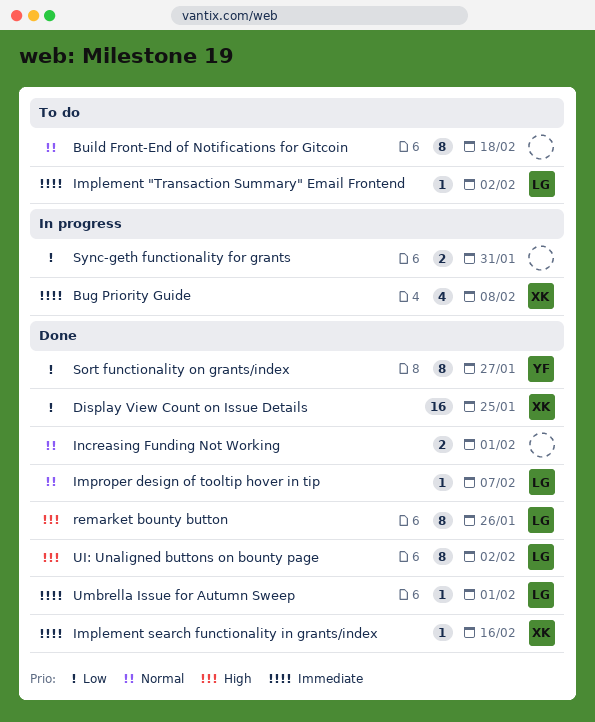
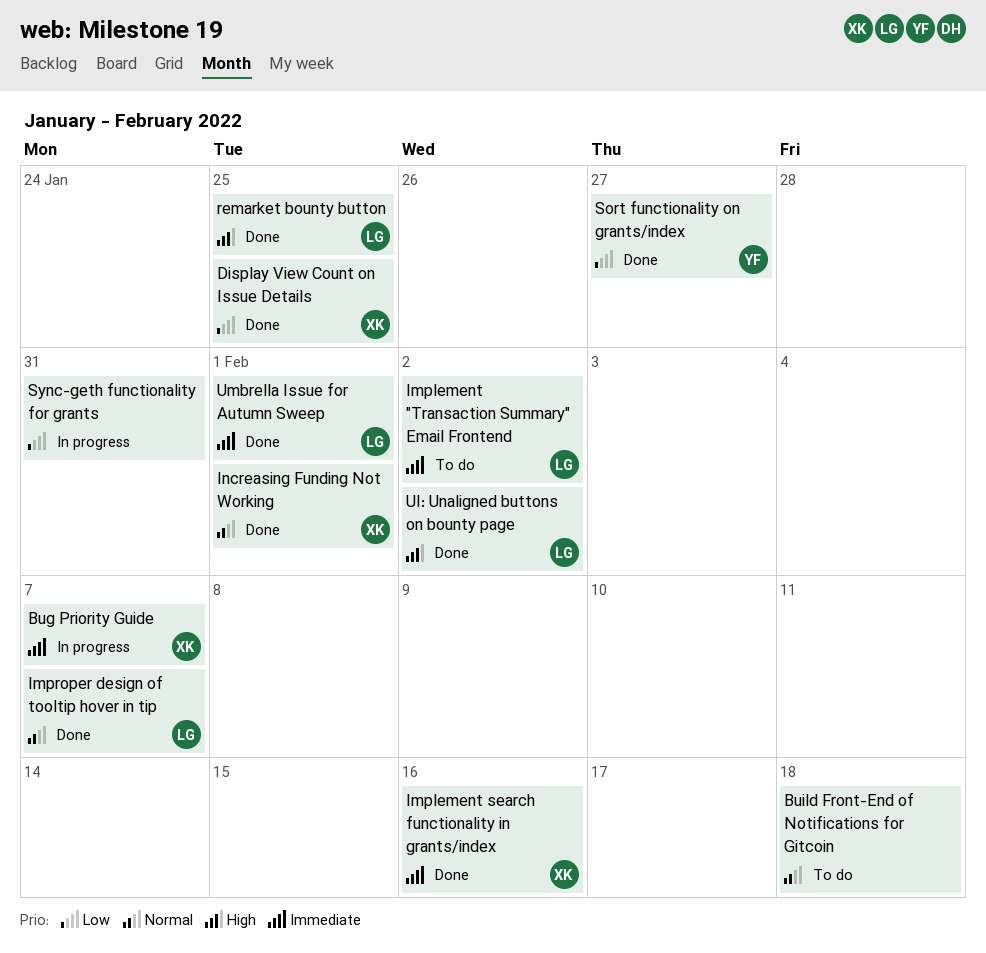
Bug Priority Guide, due: Feb 8 -> Feb 7
Increasing Funding Not Working, owner: none -> XK
remarket bounty button, due: Jan 26 -> Jan 25

